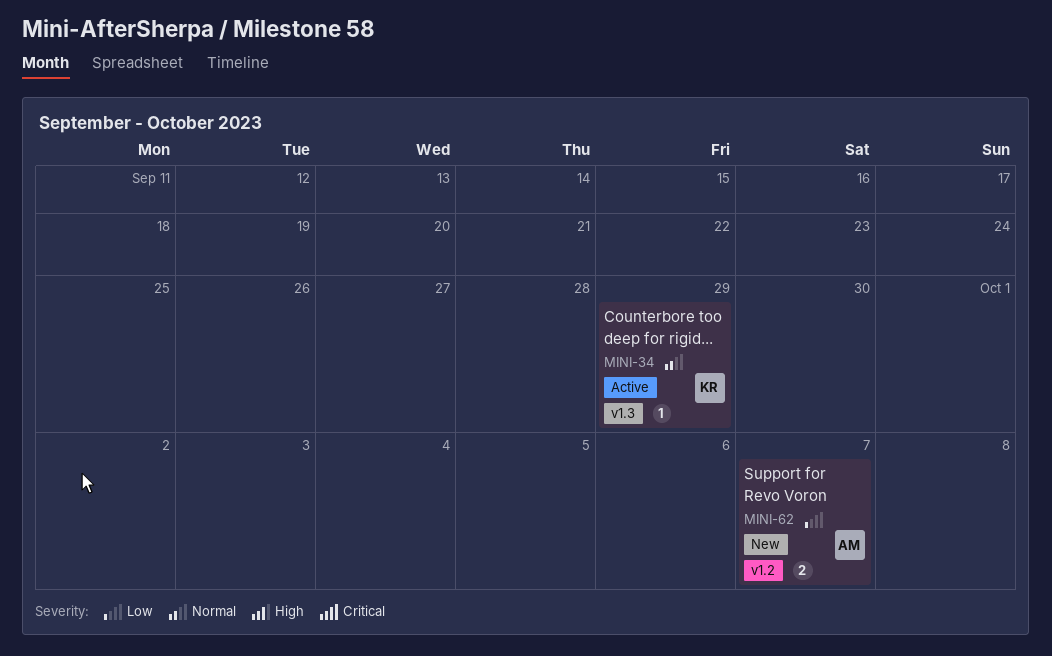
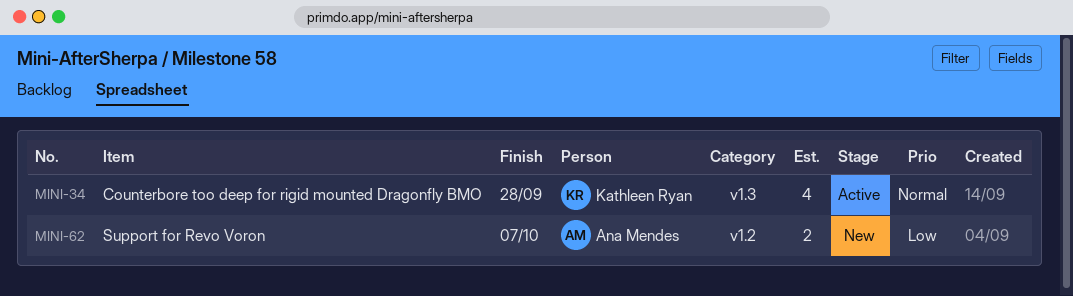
MINI-34, estimate: 1 -> 4
MINI-34, due: Sep 29 -> Sep 28

